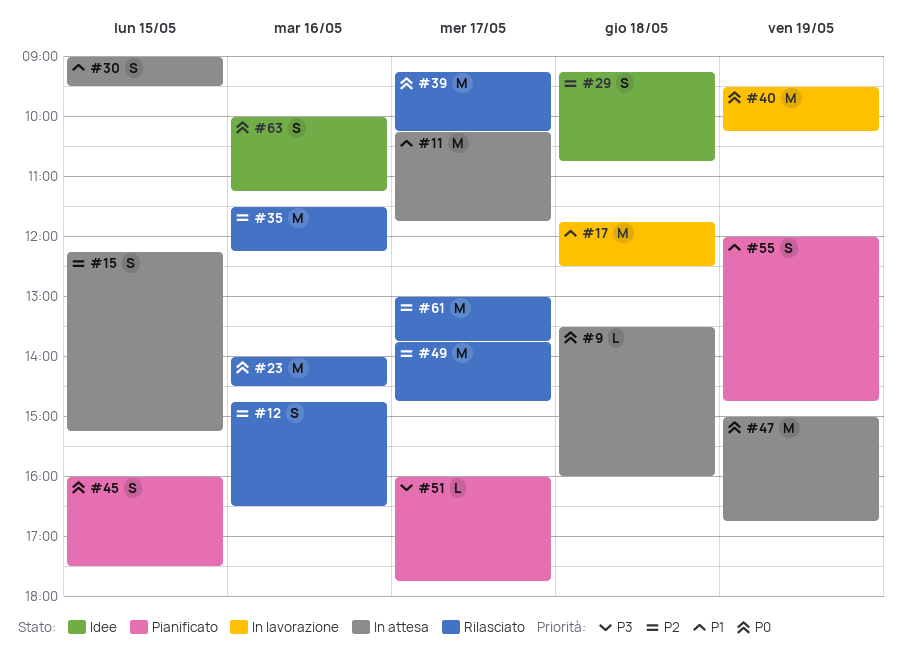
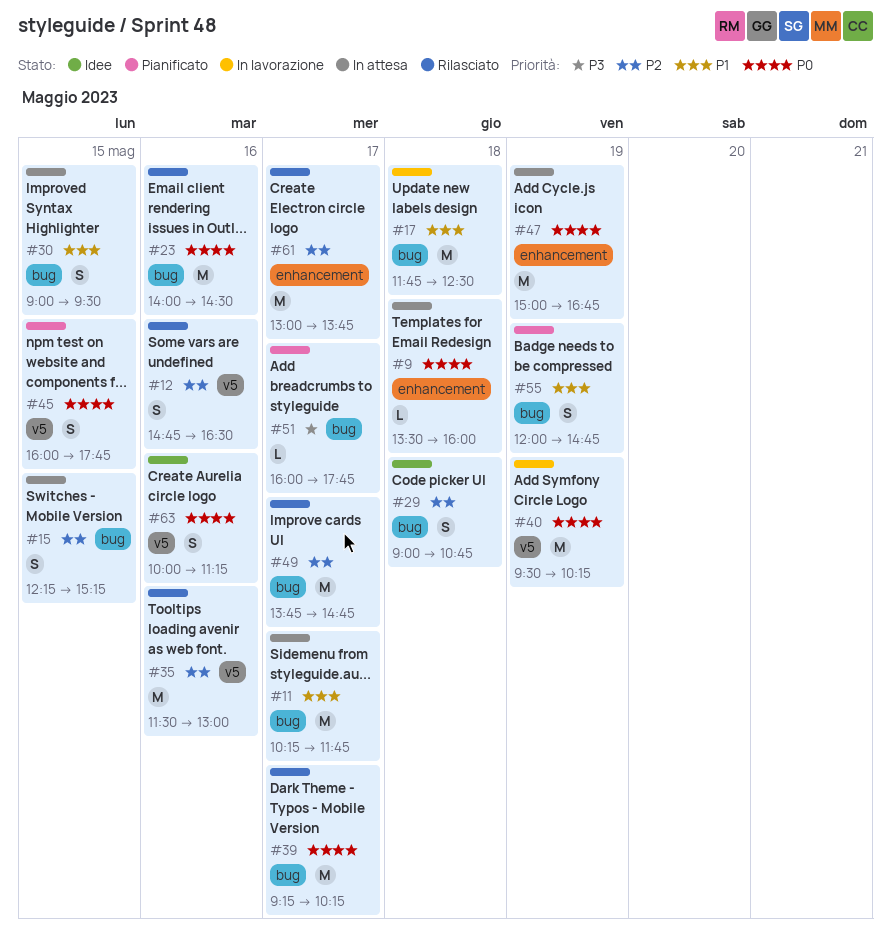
#29, begins: 09:15 -> 09:00
#35, ends: 12:15 -> 13:00
#45, ends: 17:30 -> 17:45

